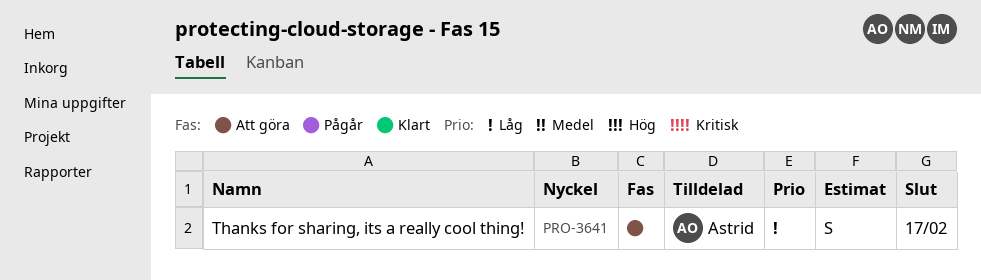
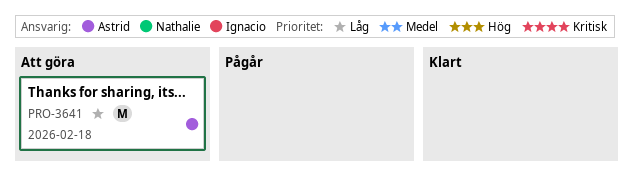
PRO-3641, estimate: S -> M
PRO-3641, due: Feb 17 -> Feb 18

